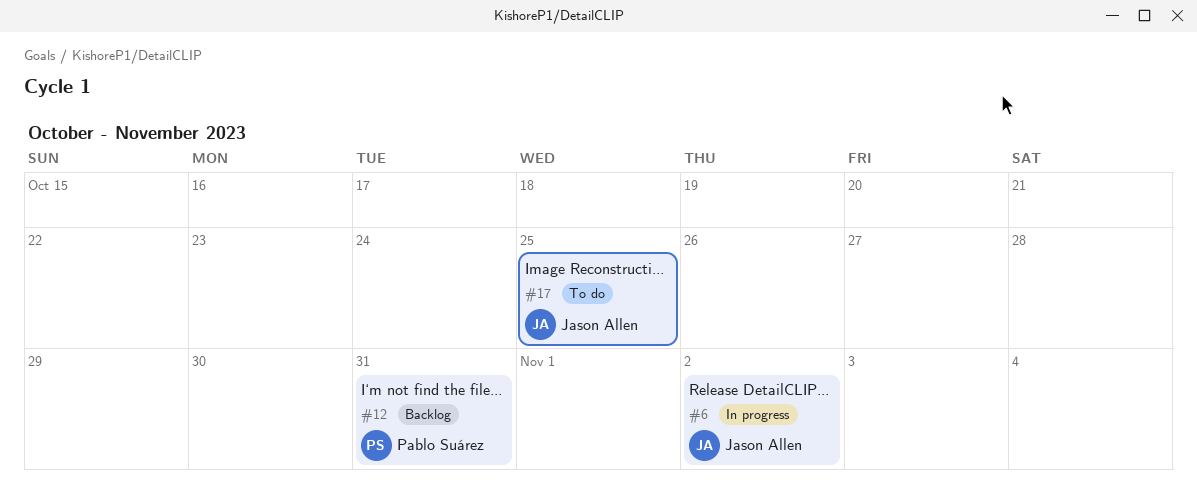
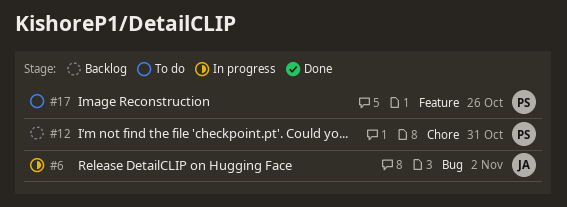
#17, owner: Jason Allen -> Pablo Suárez
#17, due: Oct 25 -> Oct 26

